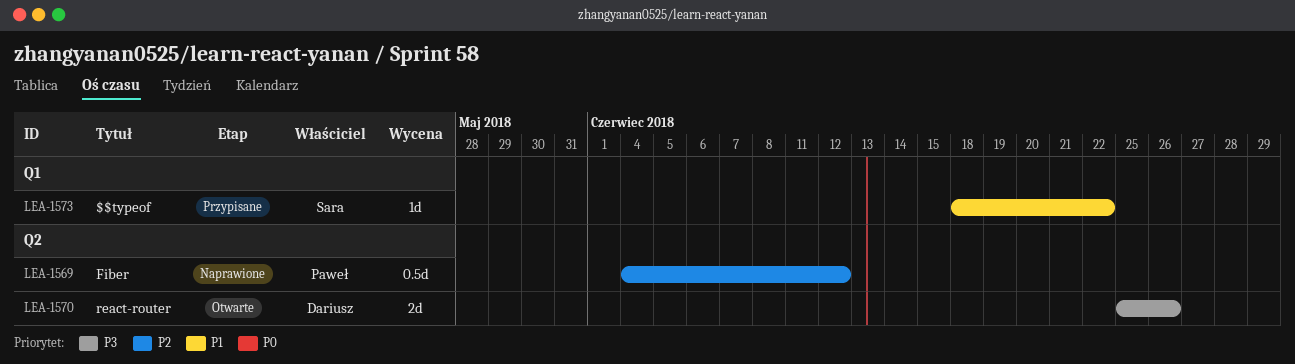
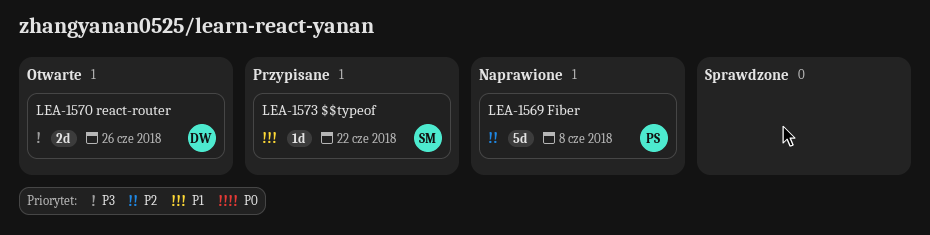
LEA-1569, estimate: 0.5d -> 5d
LEA-1569, due: Jun 12 -> Jun 8

